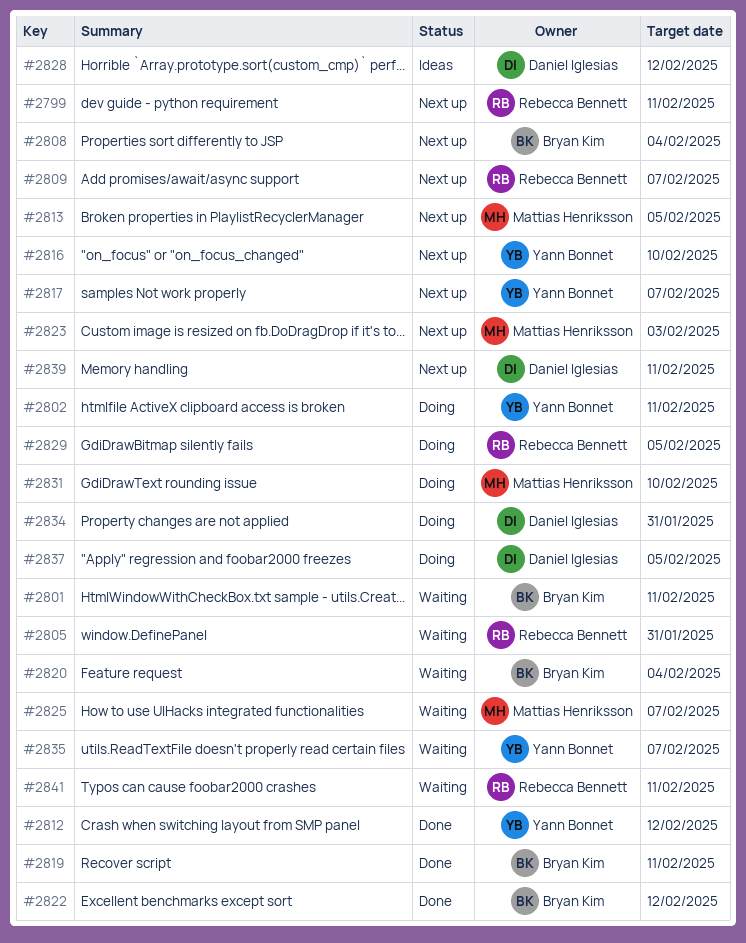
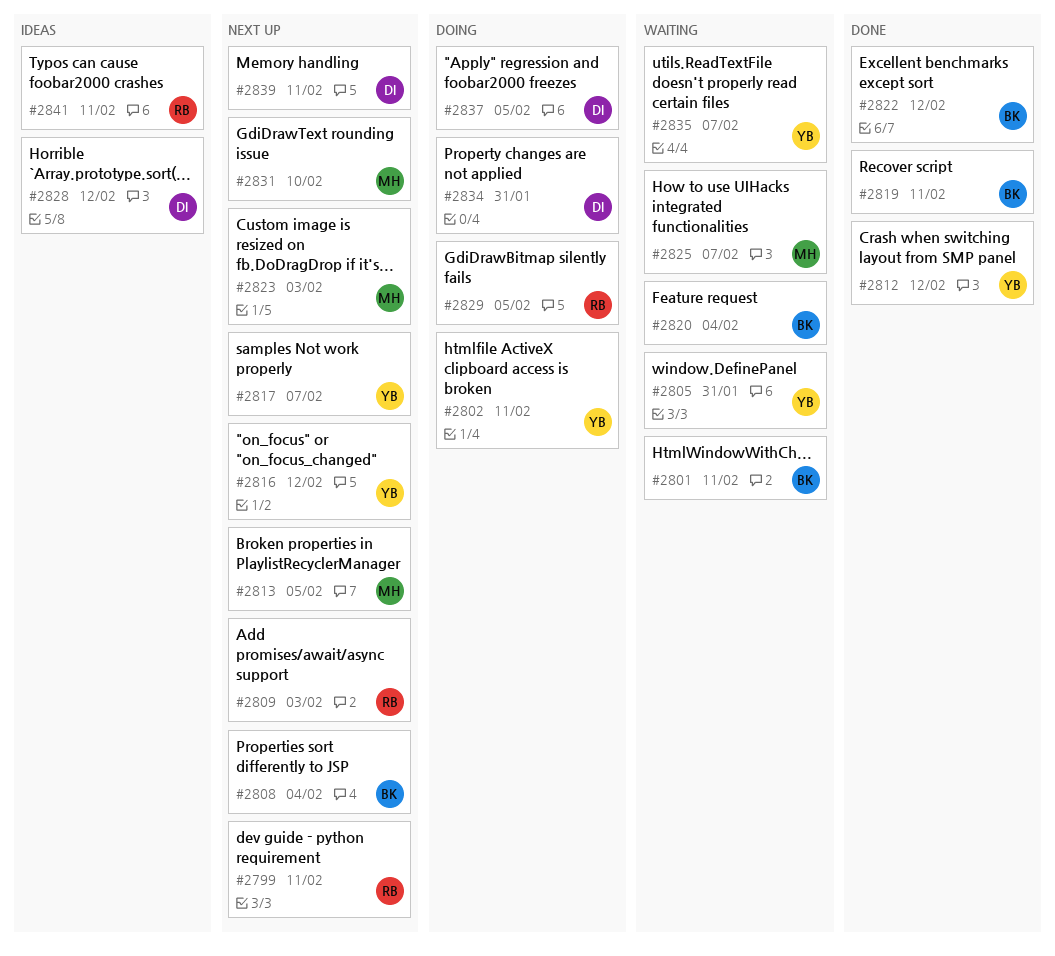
#2805, owner: Rebecca Bennett -> Yann Bonnet
#2809, due: Feb 7 -> Feb 3
#2816, due: Feb 10 -> Feb 12
#2831, status: Doing -> Next up
#2841, status: Waiting -> Ideas

